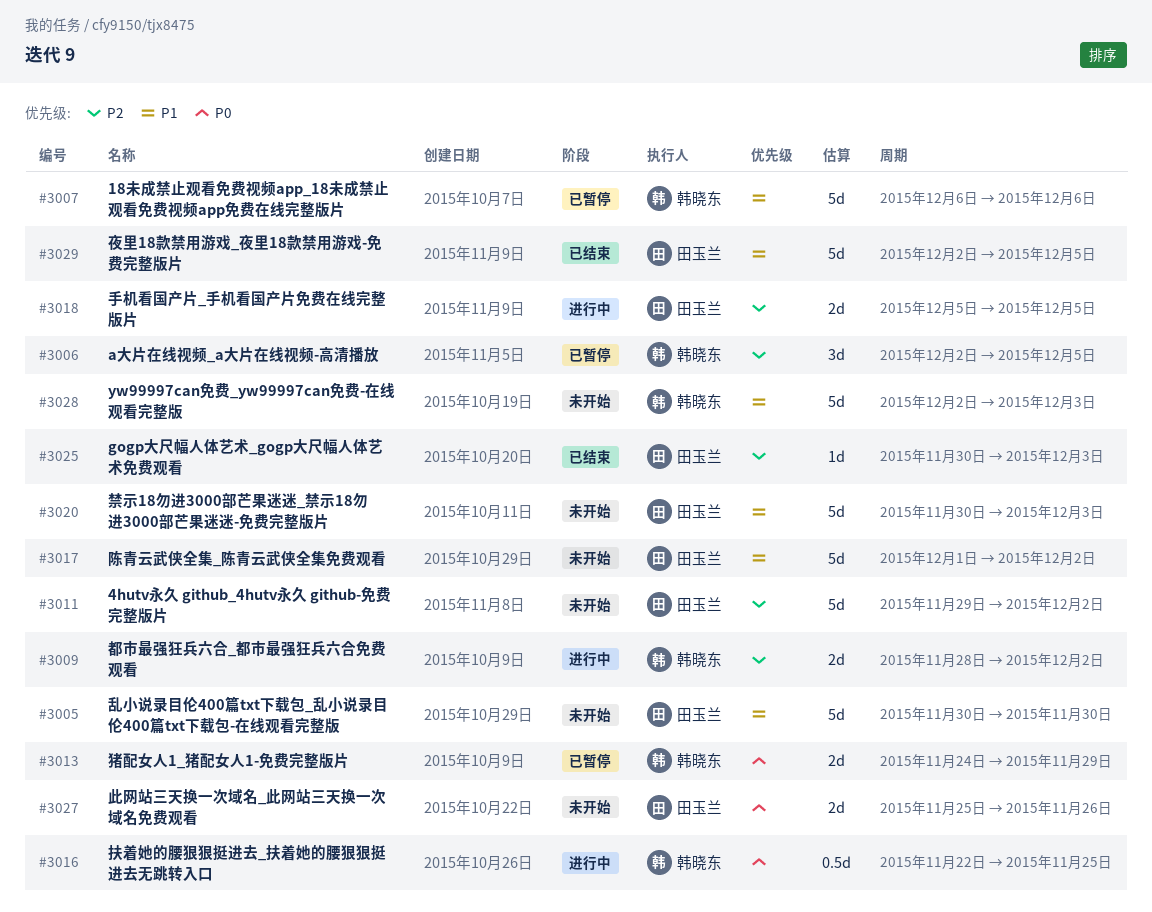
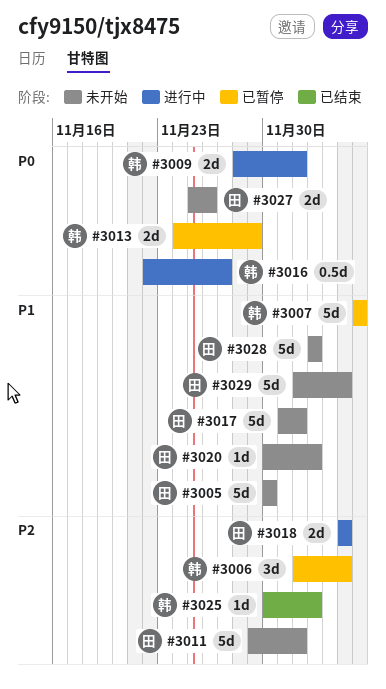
#3009, priority: P2 -> P0
#3016, due: Nov 25 -> Nov 27
#3020, estimate: 5d -> 1d
#3025, owner: 田玉兰 -> 韩晓东
#3028, owner: 韩晓东 -> 田玉兰
#3028, start: Dec 2 -> Dec 3
#3029, status: 已结束 -> 未开始

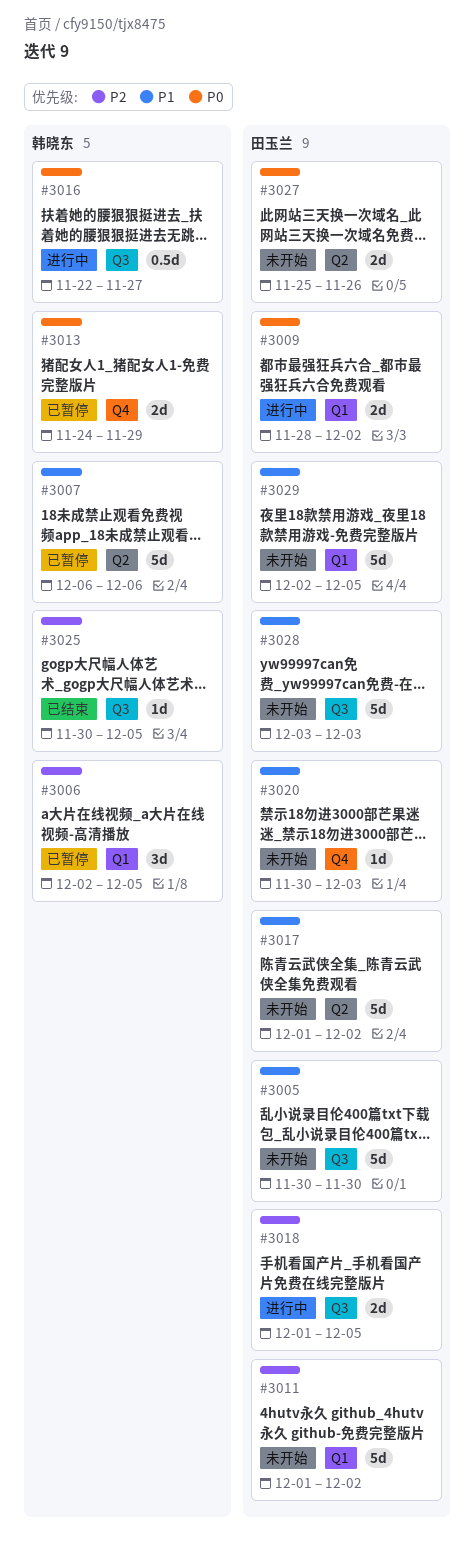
#3009, owner: 韩晓东 -> 田玉兰
#3011, start: Nov 29 -> Dec 1
#3018, start: Dec 5 -> Dec 1
#3025, due: Dec 3 -> Dec 5

